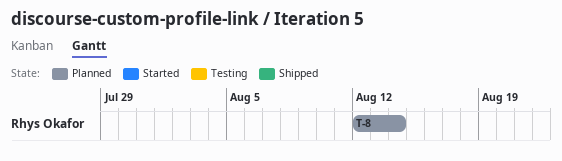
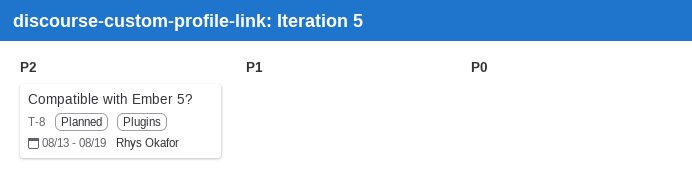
T-8, start: Aug 12 -> Aug 13
T-8, due: Aug 14 -> Aug 19

